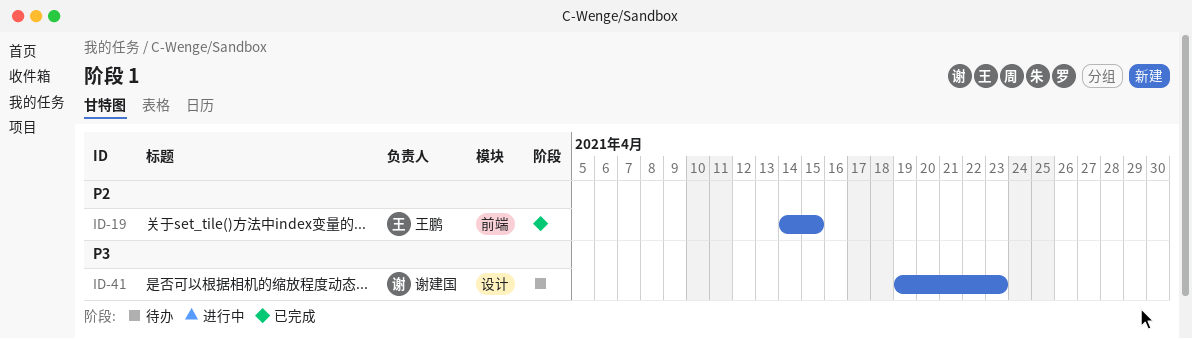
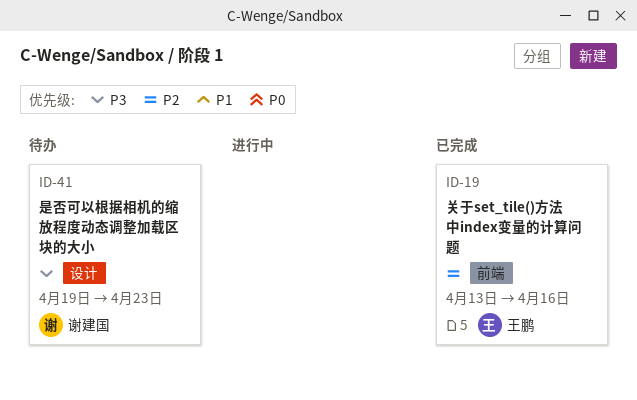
ID-19, start: Apr 14 -> Apr 13
ID-19, due: Apr 15 -> Apr 16

